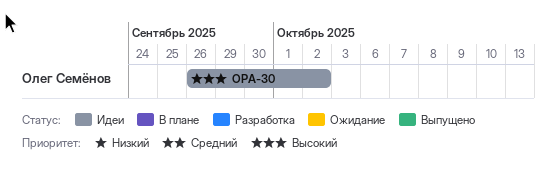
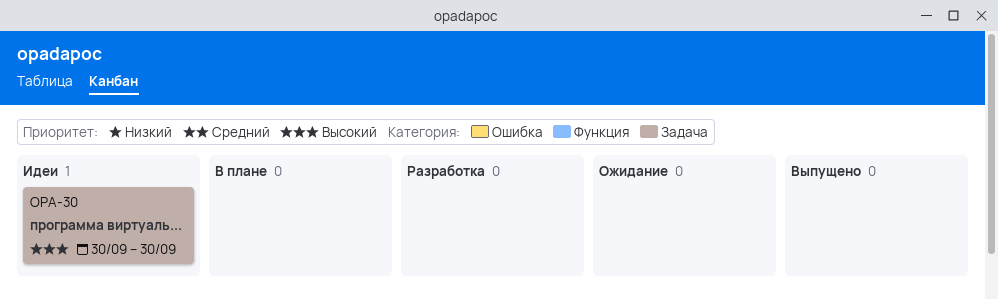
OPA-30, start: Sep 26 -> Sep 30
OPA-30, due: Oct 2 -> Sep 30

